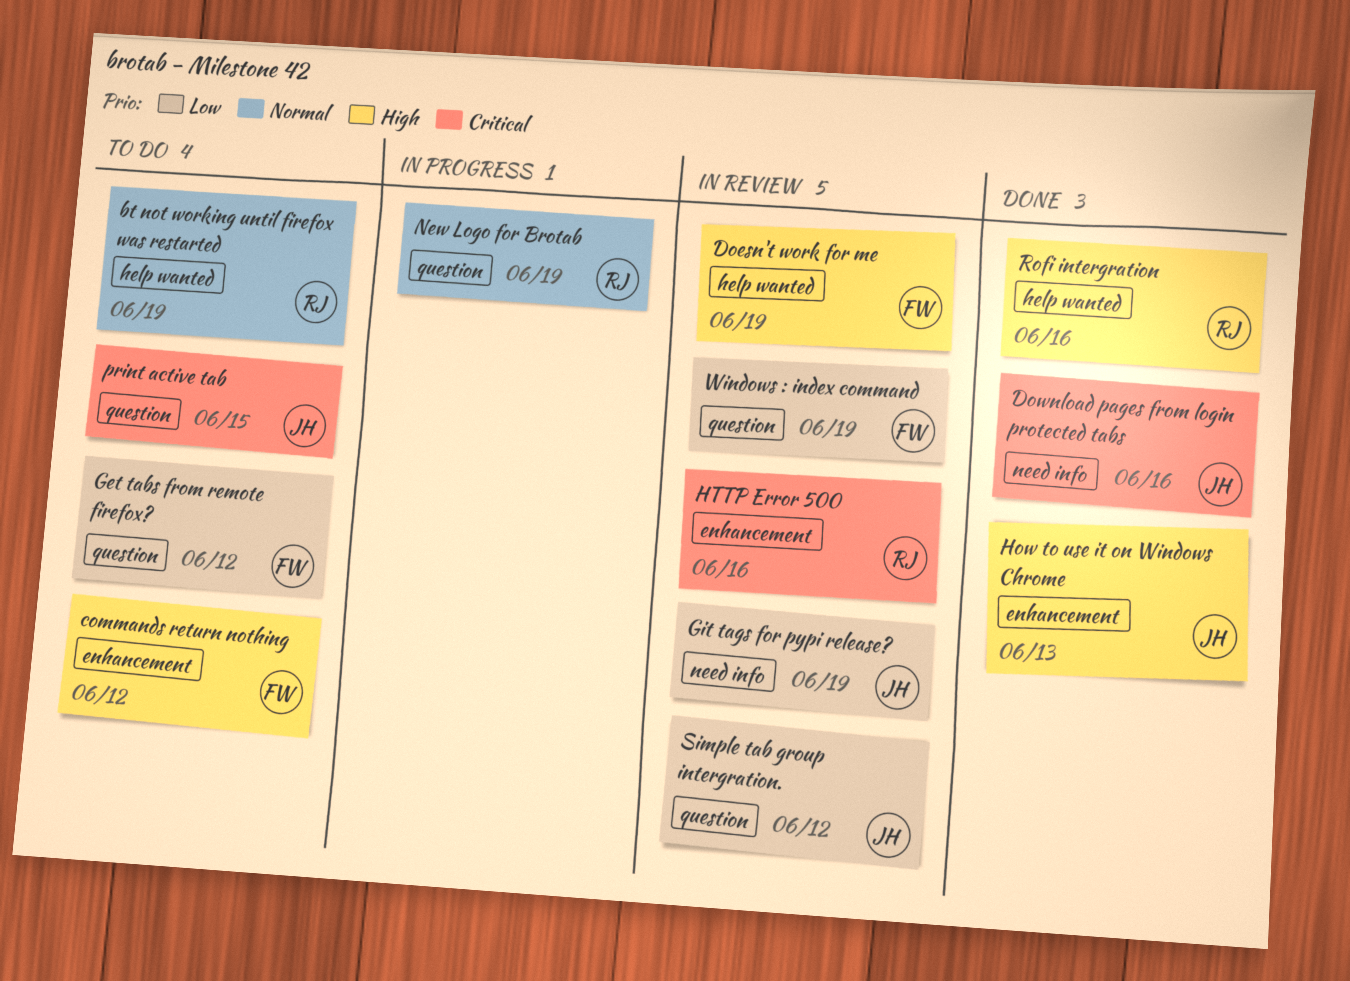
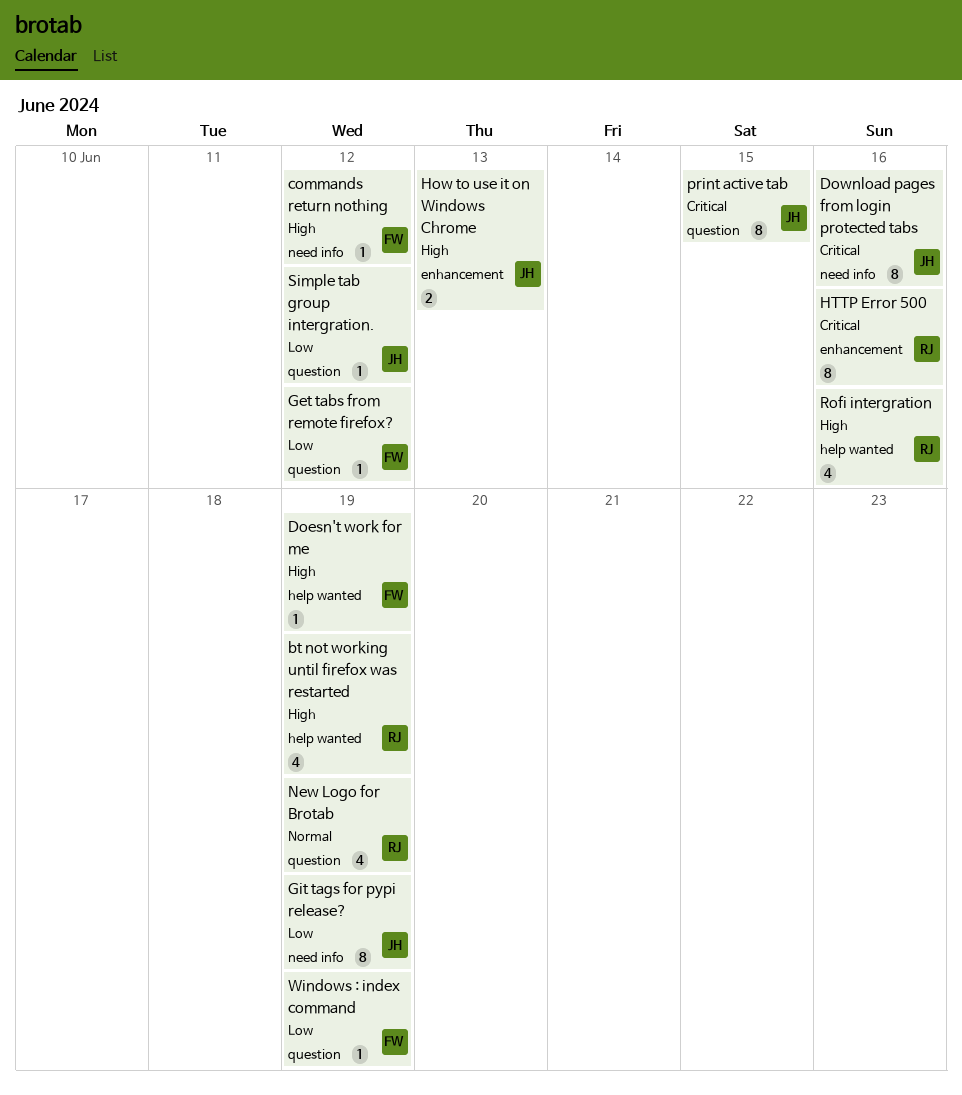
bt not working until firefox was restarted, priority: Normal -> High
commands return nothing, label: enhancement -> need info

